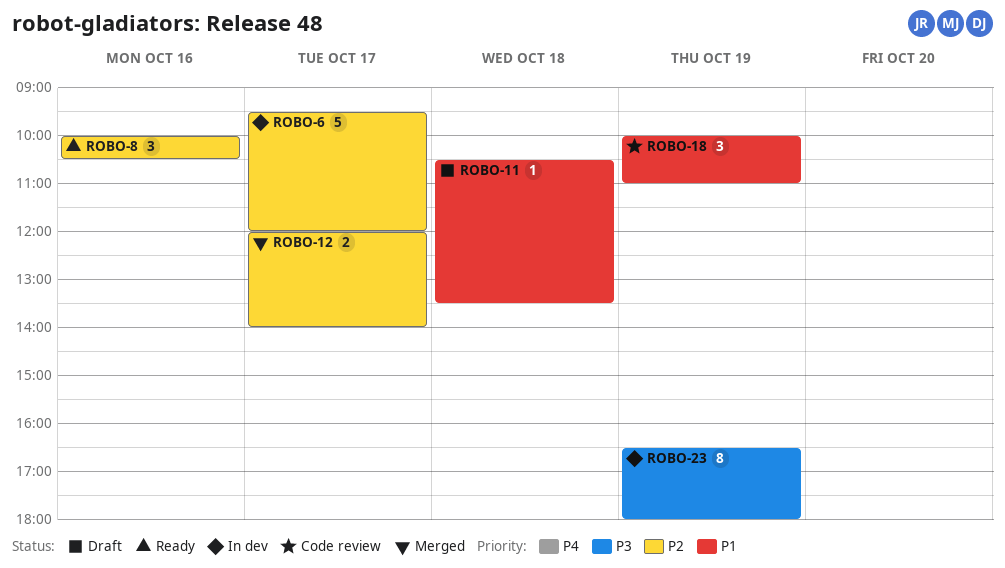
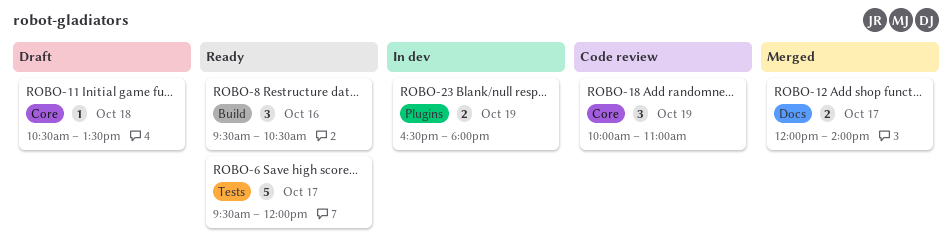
ROBO-6, status: In dev -> Ready
ROBO-8, begins: 10:00 -> 09:30
ROBO-23, estimate: 8 -> 2

